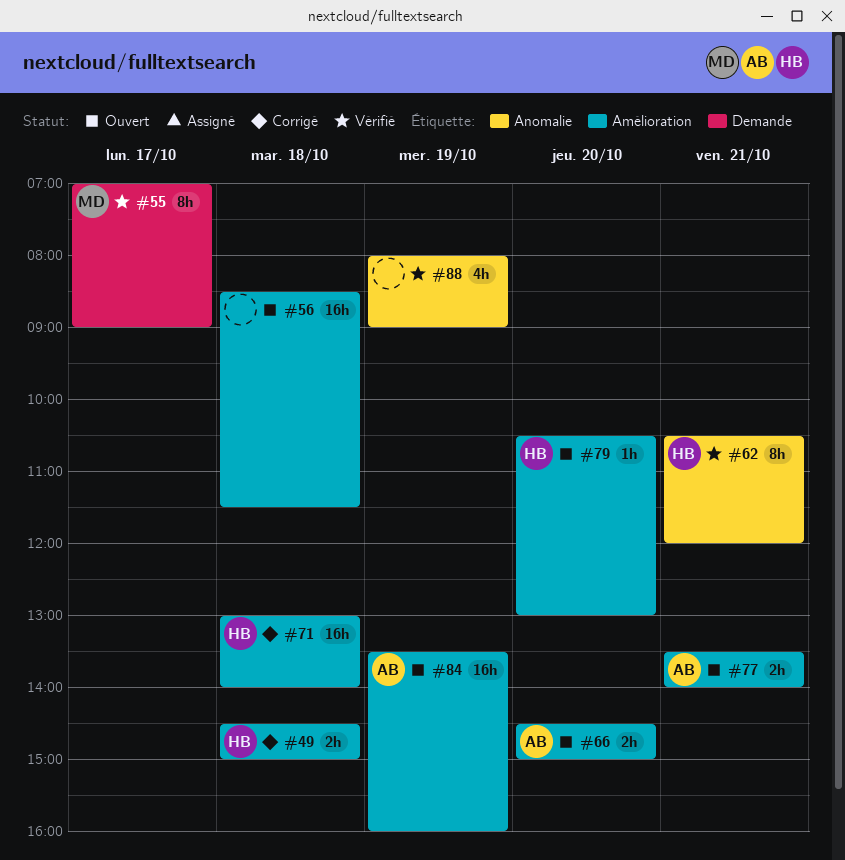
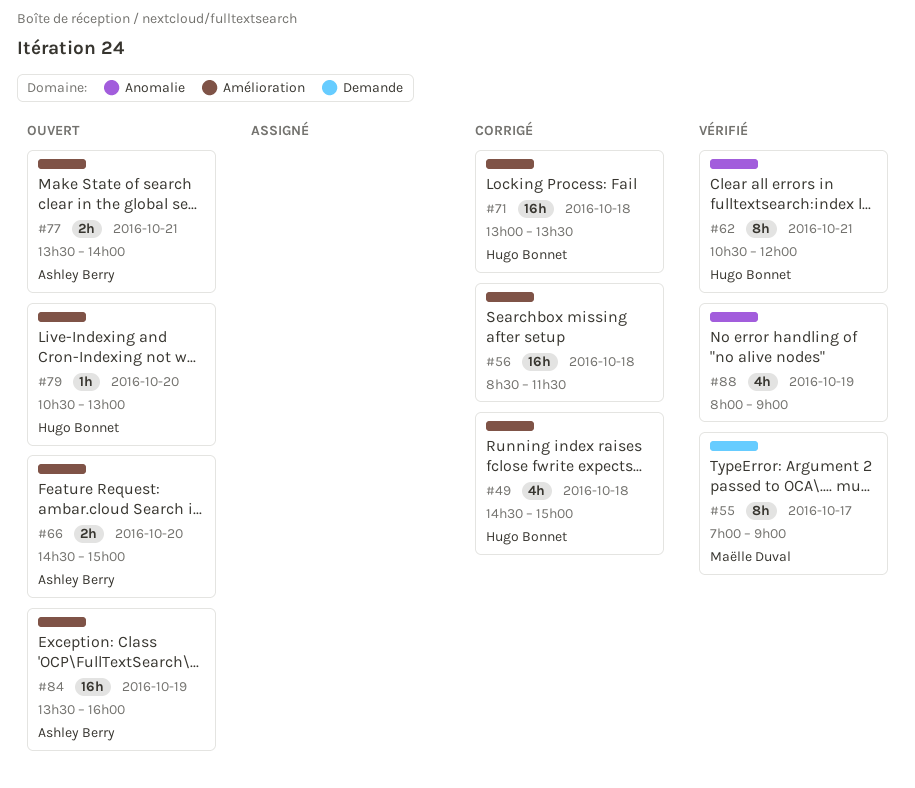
#49, estimate: 2h -> 4h
#56, status: Ouvert -> Corrigé
#71, ends: 14:00 -> 13:30

